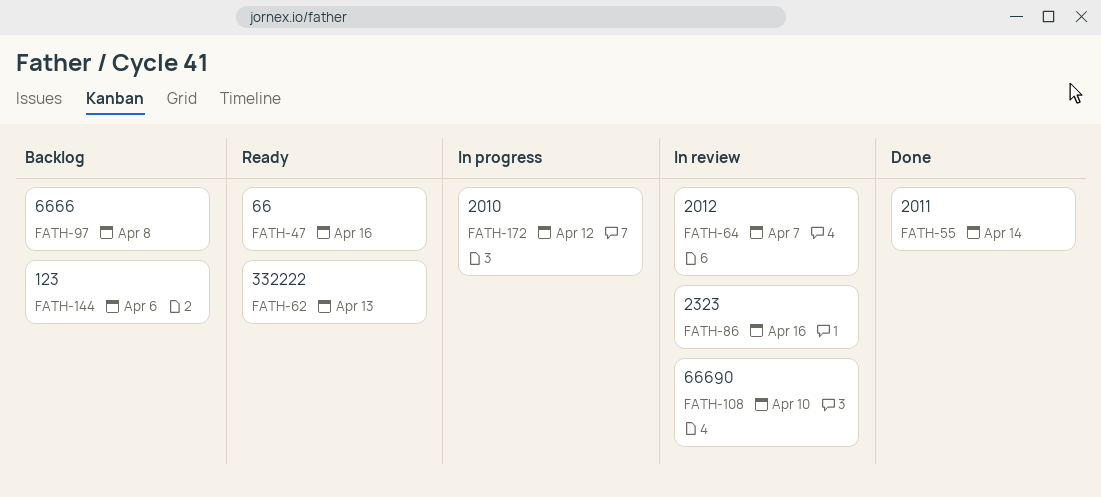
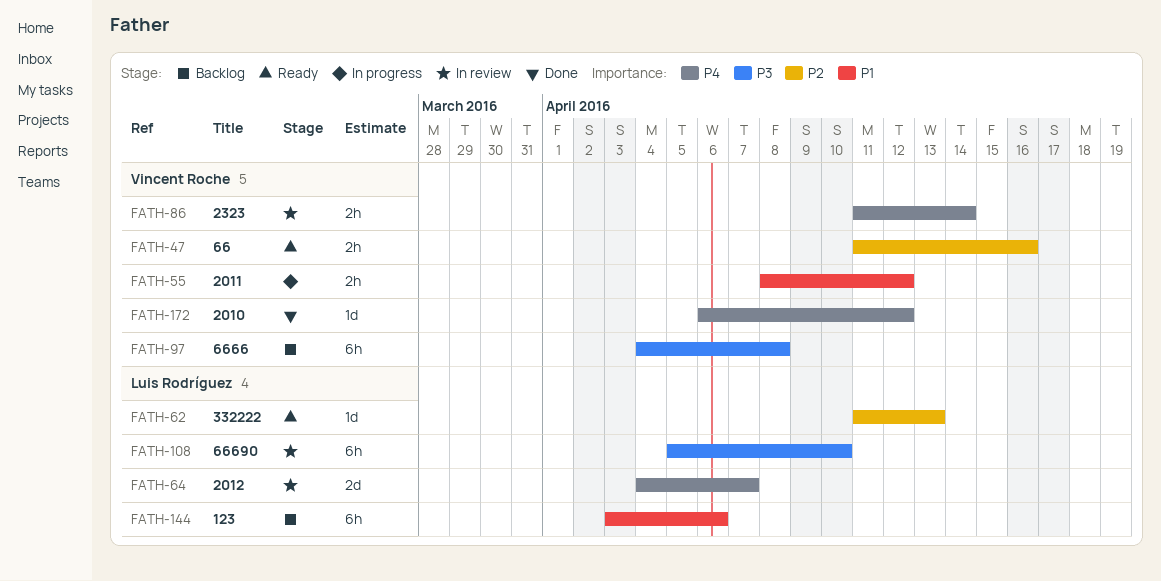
FATH-55, status: Done -> In progress
FATH-55, due: Apr 14 -> Apr 12
FATH-86, due: Apr 16 -> Apr 14
FATH-172, status: In progress -> Done

